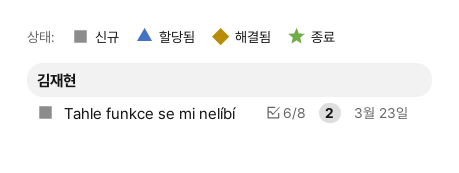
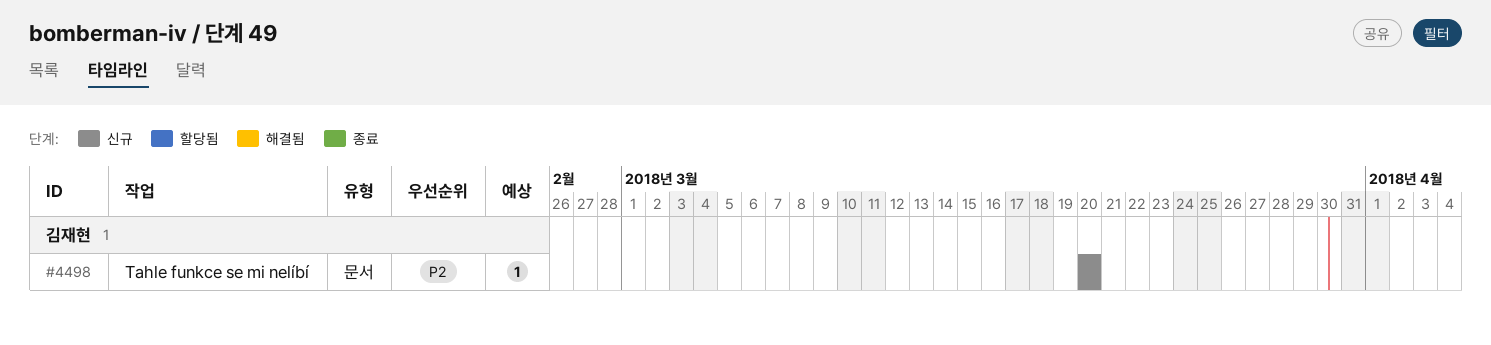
Tahle funkce se mi nelíbí, estimate: 2 -> 1
Tahle funkce se mi nelíbí, due: Mar 23 -> Mar 20

